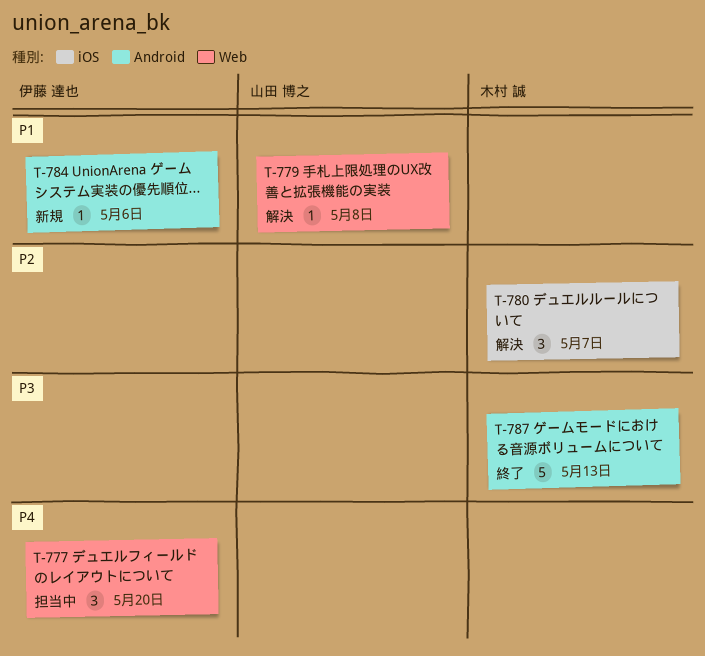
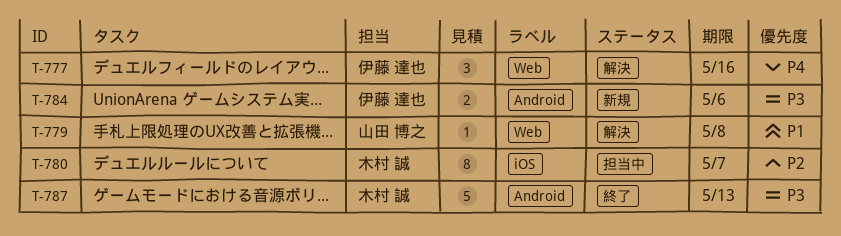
T-777, status: 担当中 -> 解決
T-777, due: May 20 -> May 16
T-780, status: 解決 -> 担当中
T-780, estimate: 3 -> 8
T-784, priority: P1 -> P3
T-784, estimate: 1 -> 2

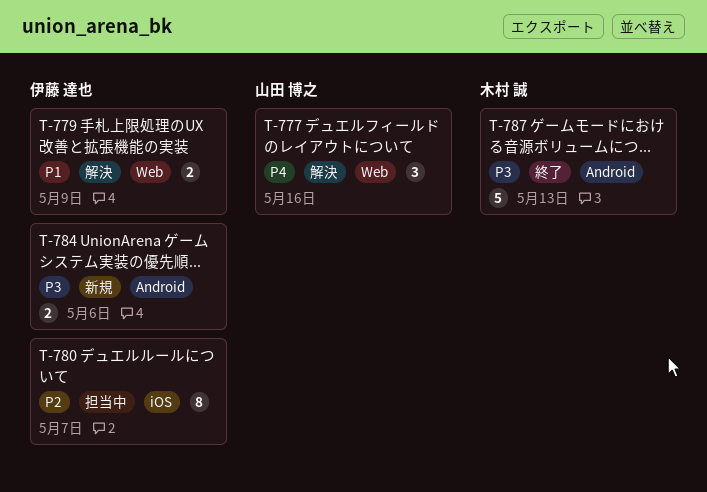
T-777, owner: 伊藤 達也 -> 山田 博之
T-779, owner: 山田 博之 -> 伊藤 達也
T-779, estimate: 1 -> 2
T-779, due: May 8 -> May 9
T-780, owner: 木村 誠 -> 伊藤 達也

